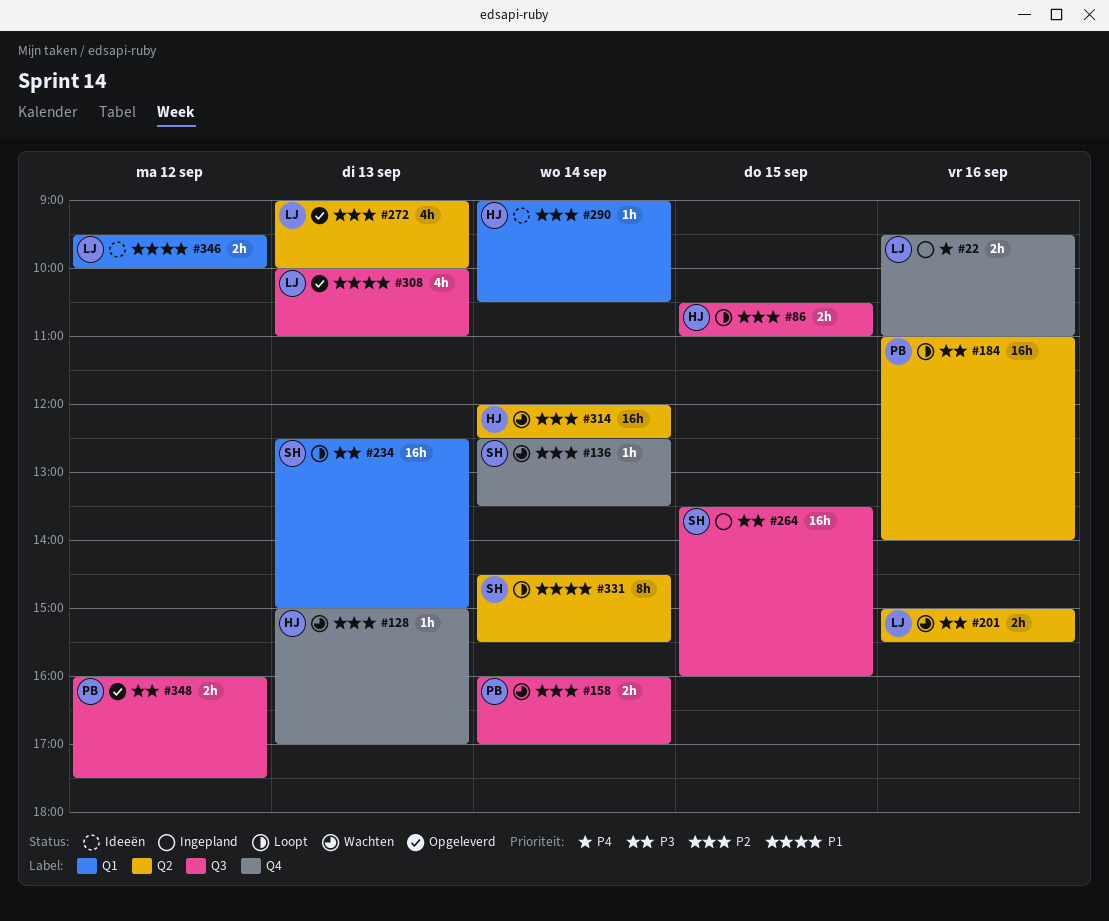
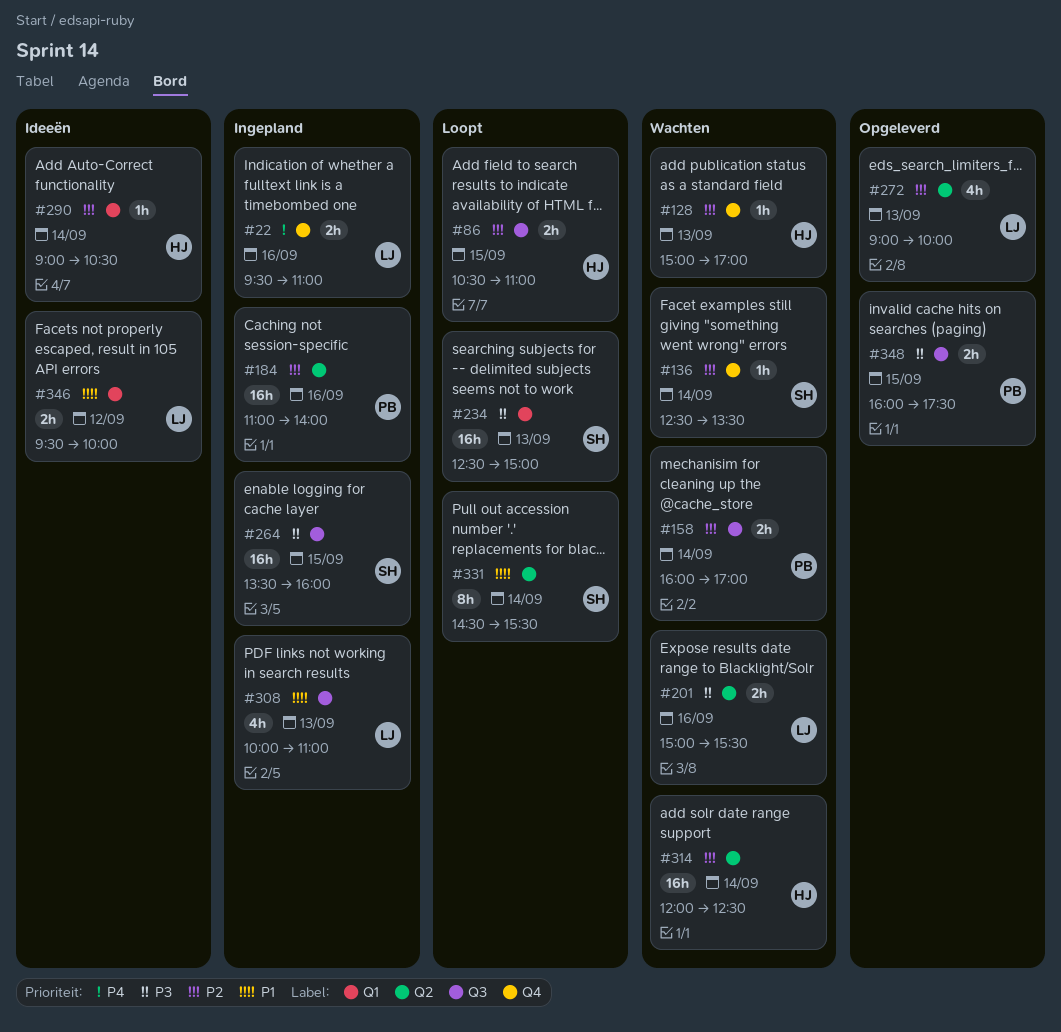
#184, status: Loopt -> Ingepland
#184, priority: P3 -> P2
#308, status: Opgeleverd -> Ingepland
#348, day: Sep 12 -> Sep 15

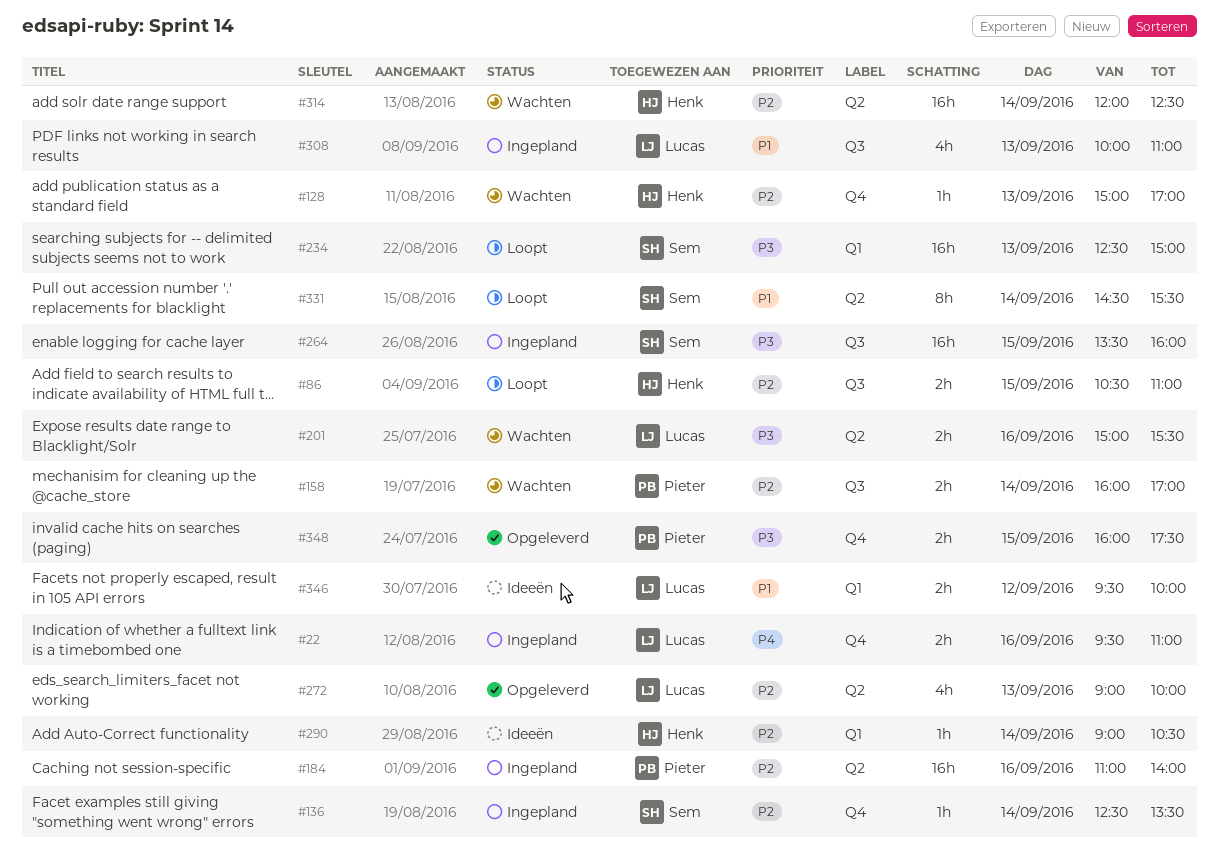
#136, status: Wachten -> Ingepland
#348, label: Q3 -> Q4

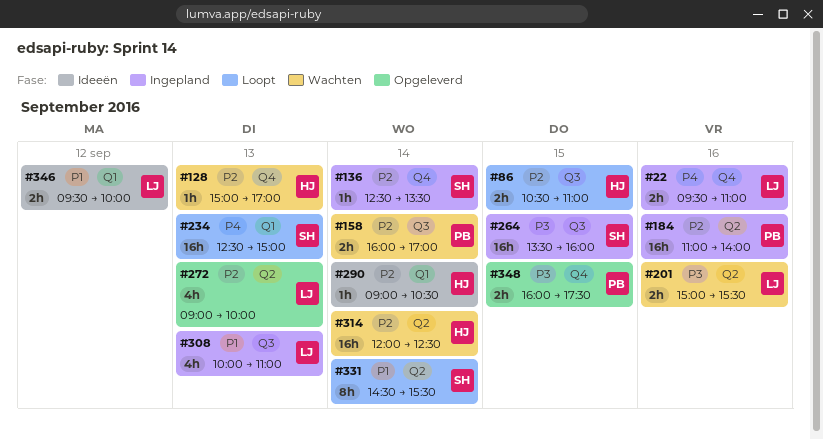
#234, priority: P3 -> P4

